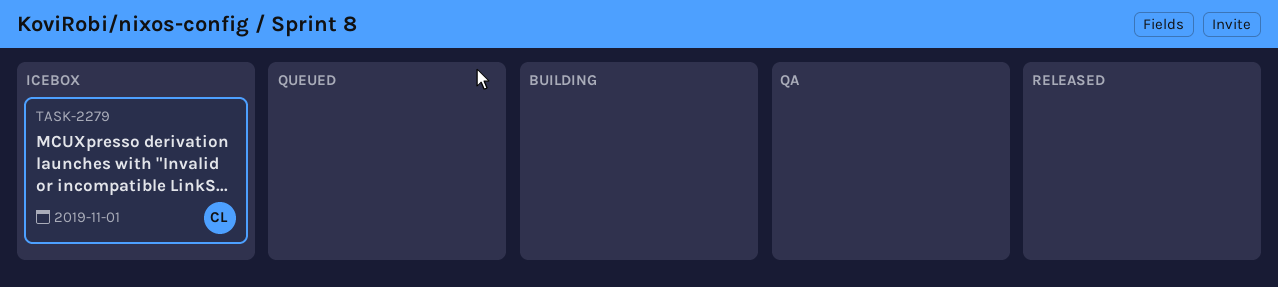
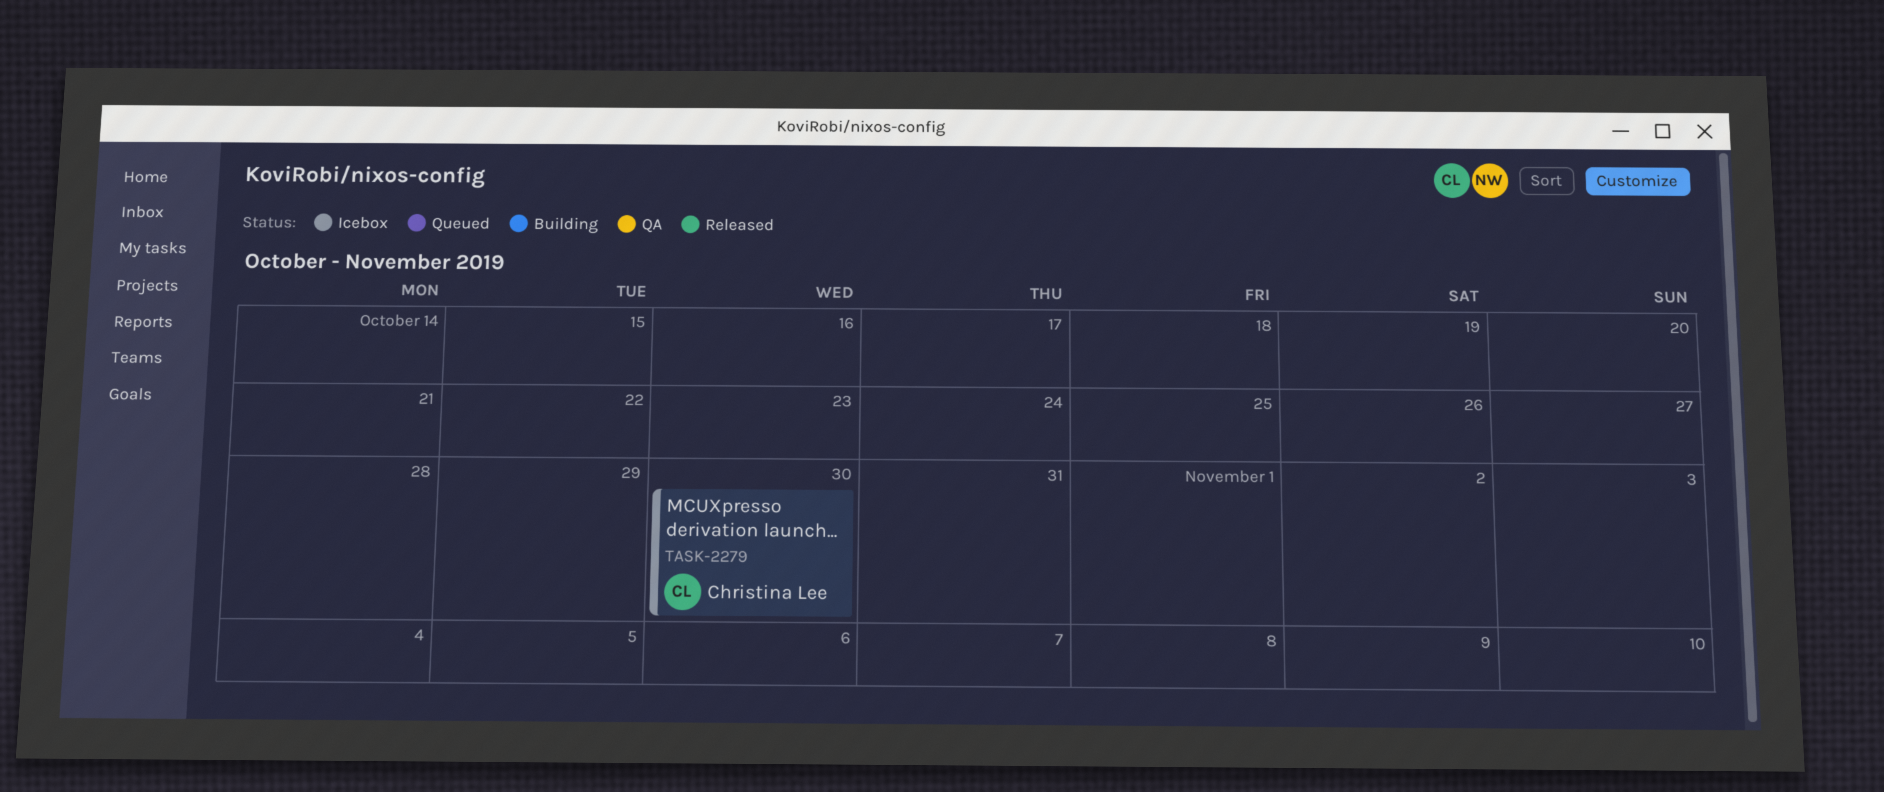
TASK-2279, due: Nov 1 -> Oct 30

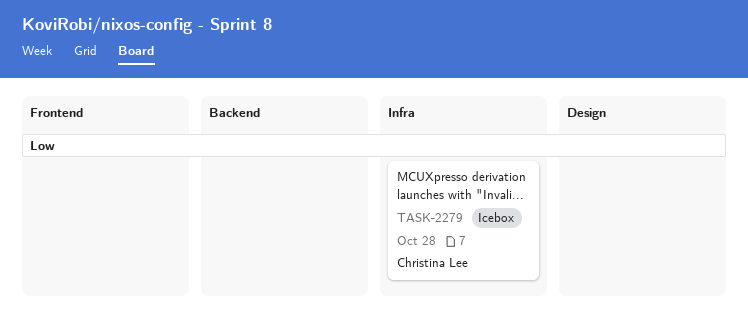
TASK-2279, due: Oct 30 -> Oct 28

